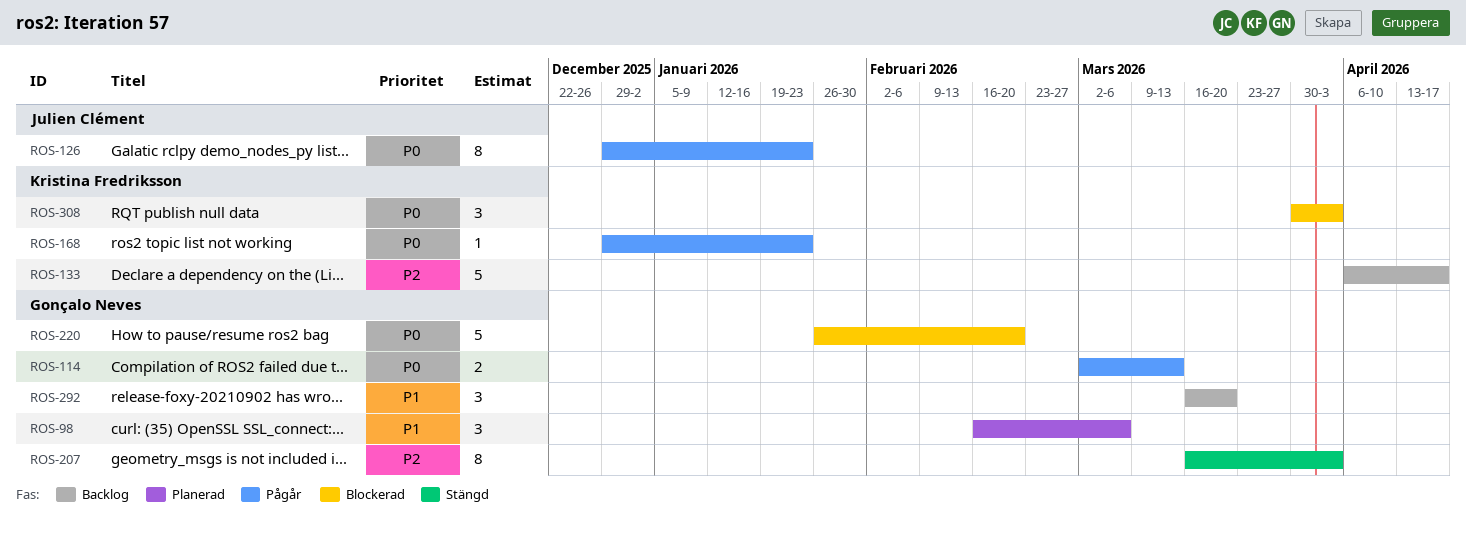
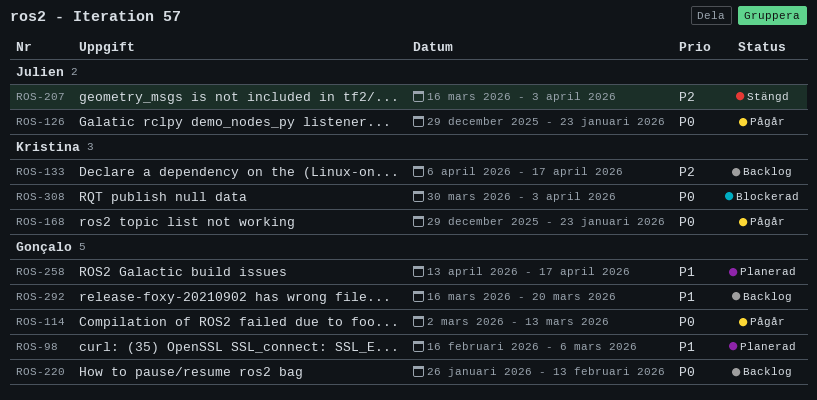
ROS-207, owner: Gonçalo Neves -> Julien Clément
ROS-220, status: Blockerad -> Backlog
ROS-220, due: Feb 20 -> Feb 13
ROS-258: none -> present

